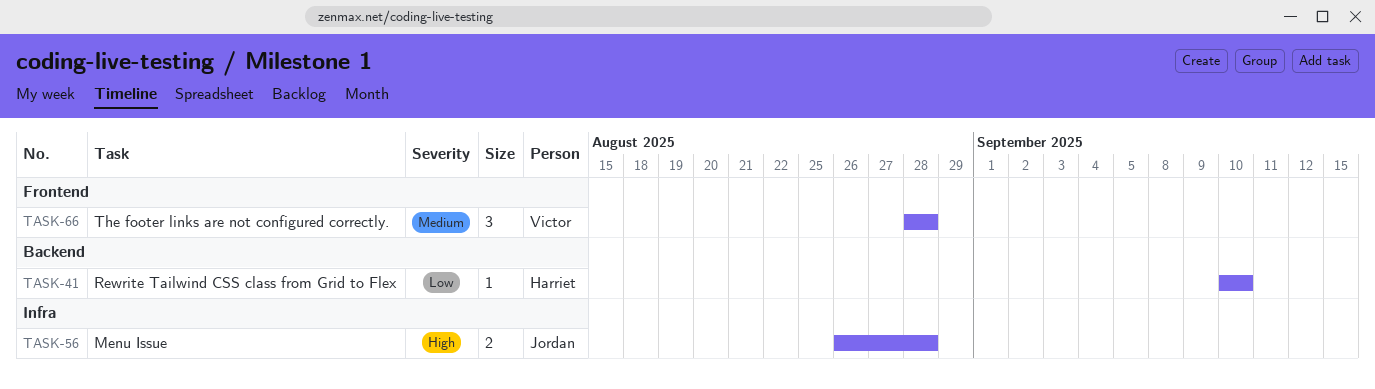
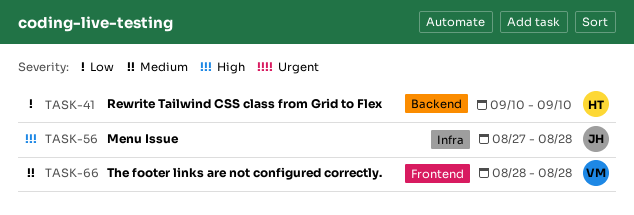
TASK-56, start: Aug 26 -> Aug 27

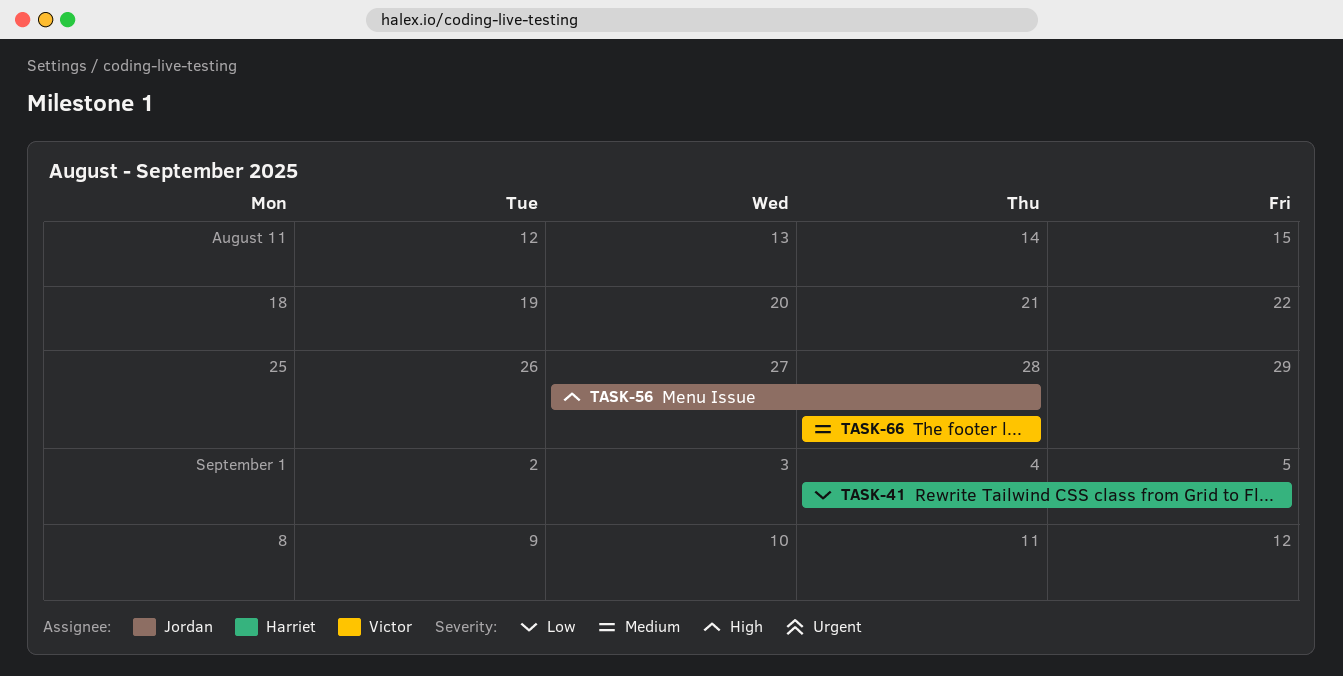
TASK-41, start: Sep 10 -> Sep 4
TASK-41, due: Sep 10 -> Sep 5

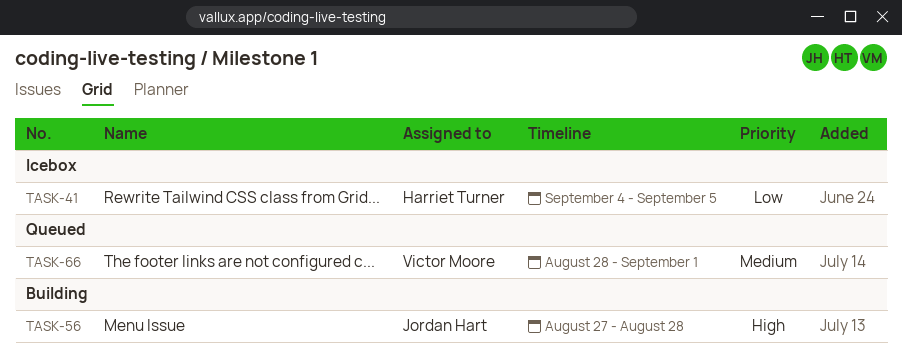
TASK-66, due: Aug 28 -> Sep 1

